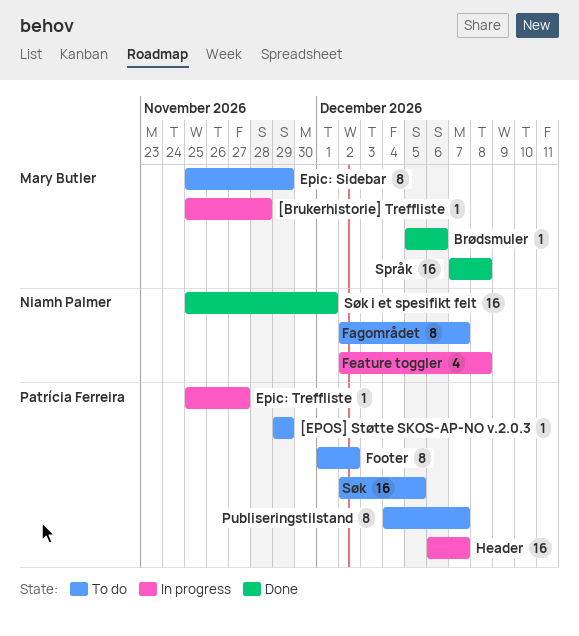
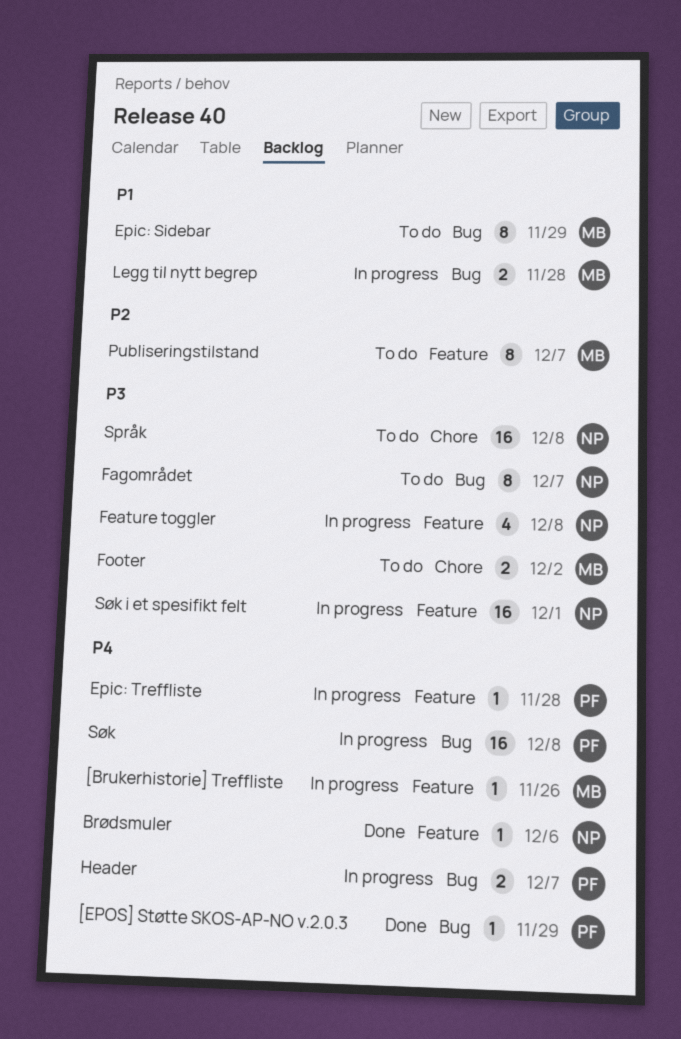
[Brukerhistorie] Treffliste, due: Nov 28 -> Nov 26
[EPOS] Støtte SKOS-AP-NO v.2.0.3, status: To do -> Done
Brødsmuler, owner: Mary Butler -> Niamh Palmer
Epic: Treffliste, due: Nov 27 -> Nov 28
Footer, owner: Patrícia Ferreira -> Mary Butler
Footer, estimate: 8 -> 2
Header, estimate: 16 -> 2
Legg til nytt begrep: none -> present
Publiseringstilstand, owner: Patrícia Ferreira -> Mary Butler
Språk, status: Done -> To do
Språk, owner: Mary Butler -> Niamh Palmer
Søk, status: To do -> In progress
Søk, due: Dec 5 -> Dec 8
Søk i et spesifikt felt, status: Done -> In progress

